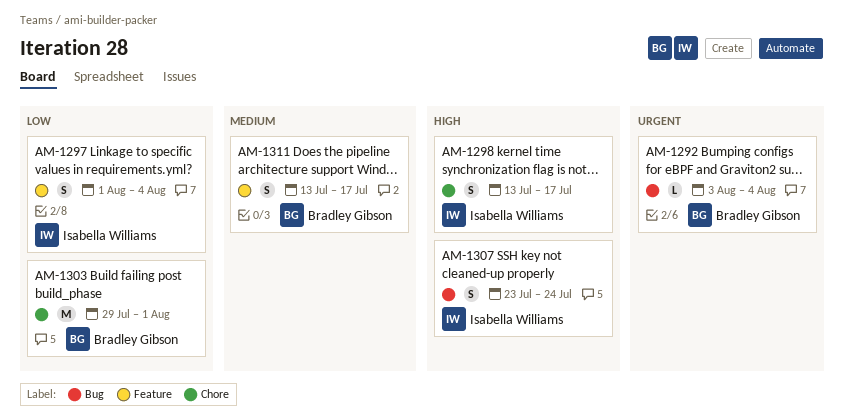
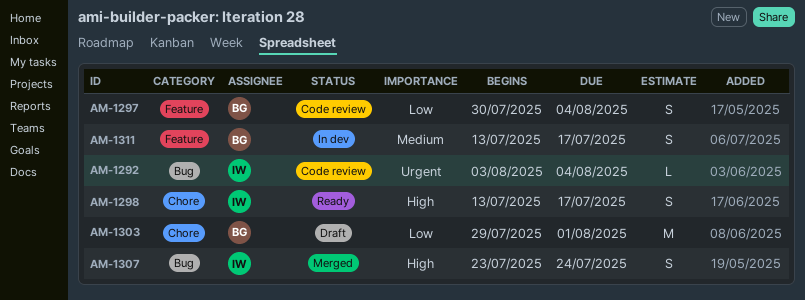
AM-1292, owner: Bradley Gibson -> Isabella Williams
AM-1297, owner: Isabella Williams -> Bradley Gibson
AM-1297, start: Aug 1 -> Jul 30

